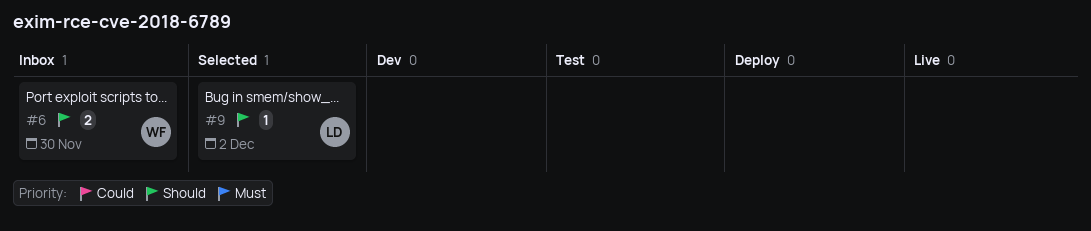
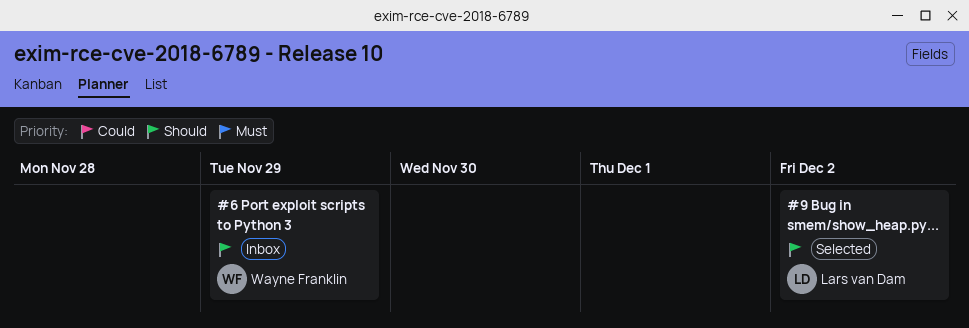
#6, due: Nov 30 -> Nov 29

